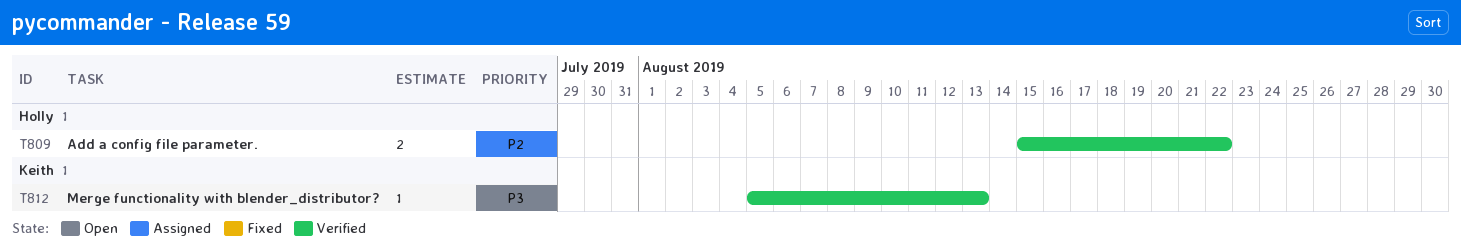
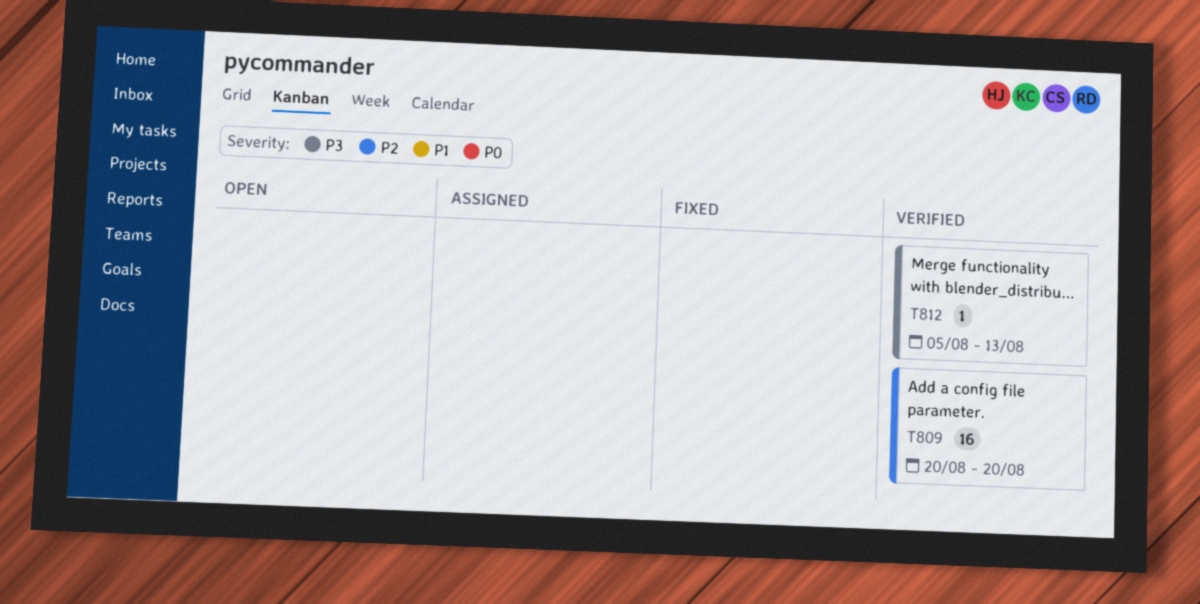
T809, estimate: 2 -> 16
T809, start: Aug 15 -> Aug 20
T809, due: Aug 22 -> Aug 20

